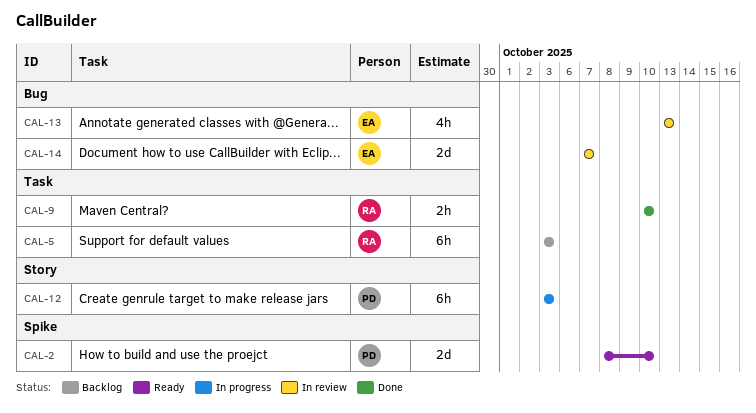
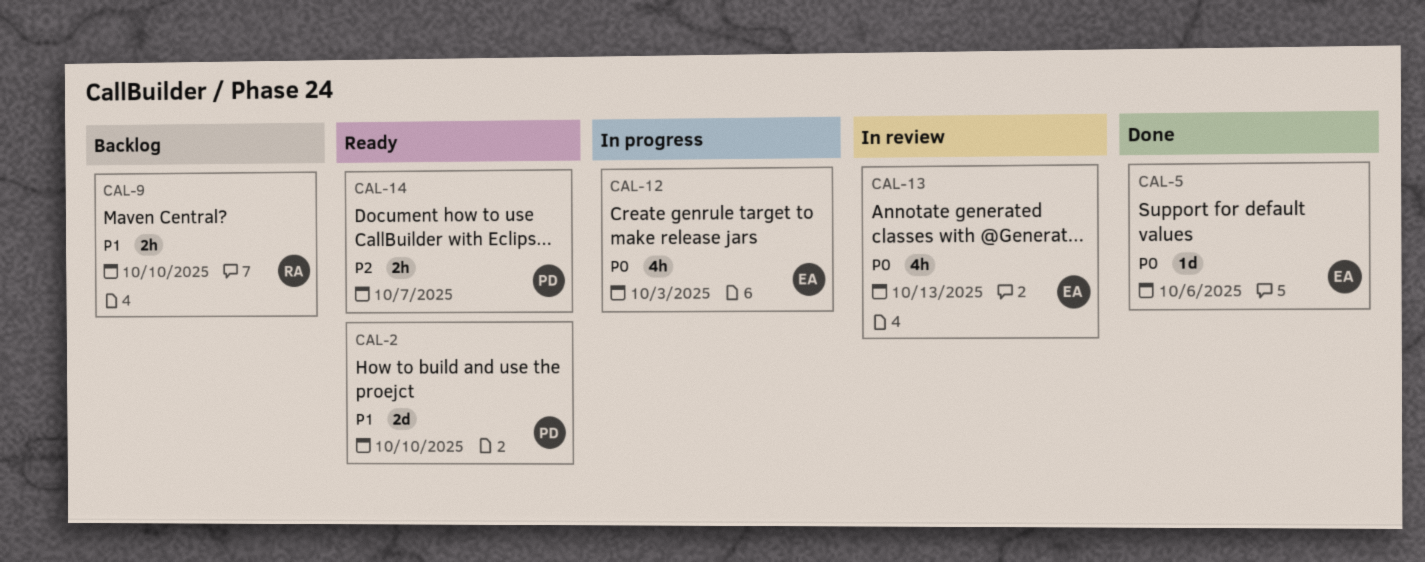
CAL-5, status: Backlog -> Done
CAL-5, owner: RA -> EA
CAL-5, estimate: 6h -> 1d
CAL-5, due: Oct 3 -> Oct 6
CAL-9, status: Done -> Backlog
CAL-12, owner: PD -> EA
CAL-12, estimate: 6h -> 4h
CAL-14, status: In review -> Ready
CAL-14, owner: EA -> PD
CAL-14, estimate: 2d -> 2h

